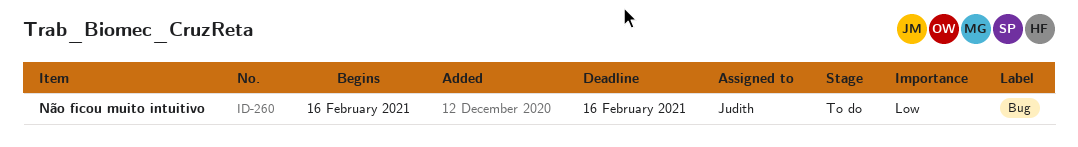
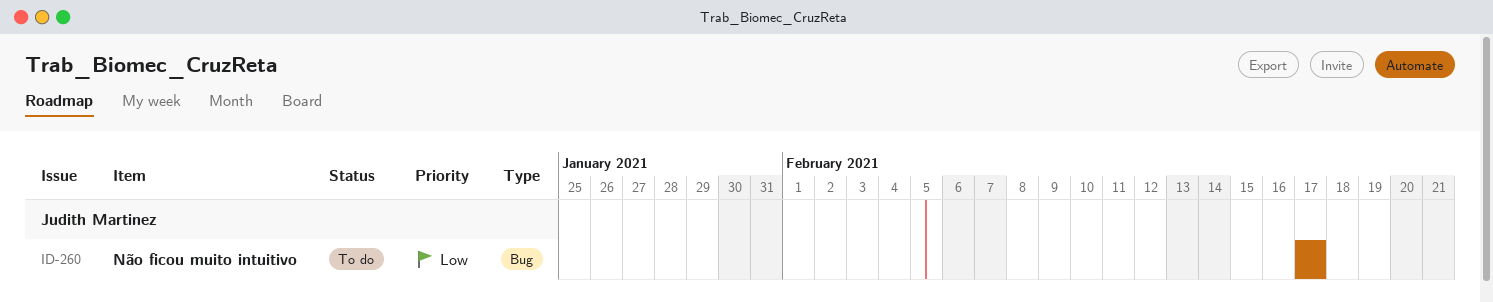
ID-260, start: Feb 16 -> Feb 17
ID-260, due: Feb 16 -> Feb 17

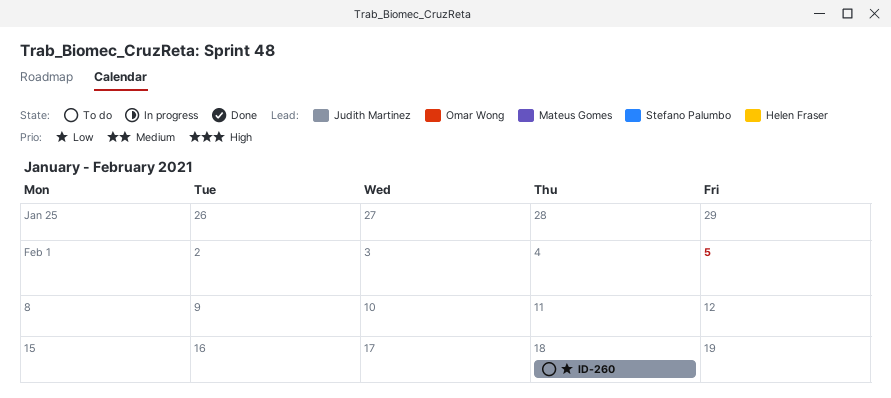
ID-260, start: Feb 17 -> Feb 18
ID-260, due: Feb 17 -> Feb 18

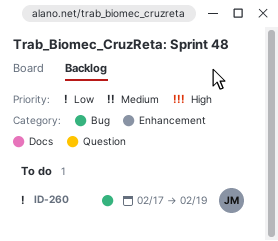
ID-260, start: Feb 18 -> Feb 17
ID-260, due: Feb 18 -> Feb 19

